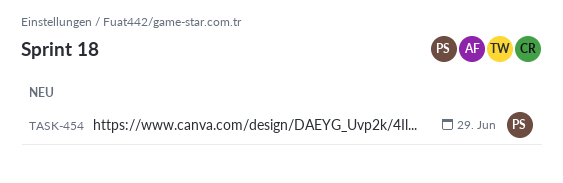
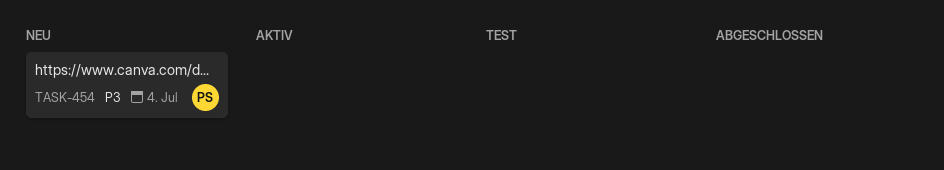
TASK-454, due: Jun 29 -> Jul 4

